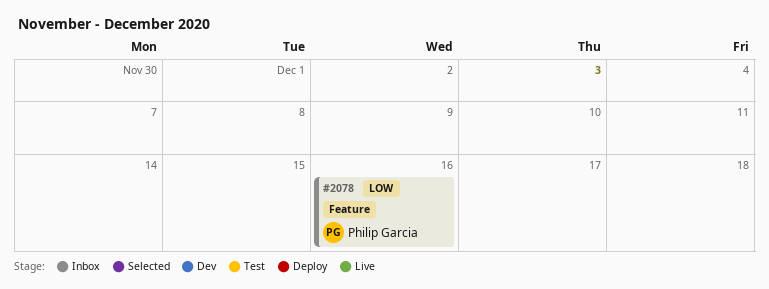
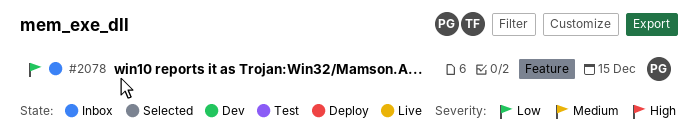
#2078, due: Dec 16 -> Dec 15

